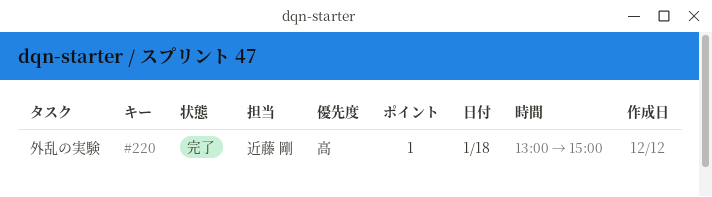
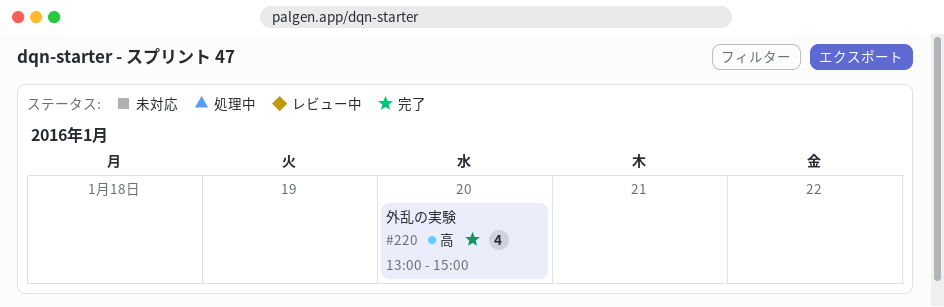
#220, estimate: 1 -> 4
#220, day: Jan 18 -> Jan 20

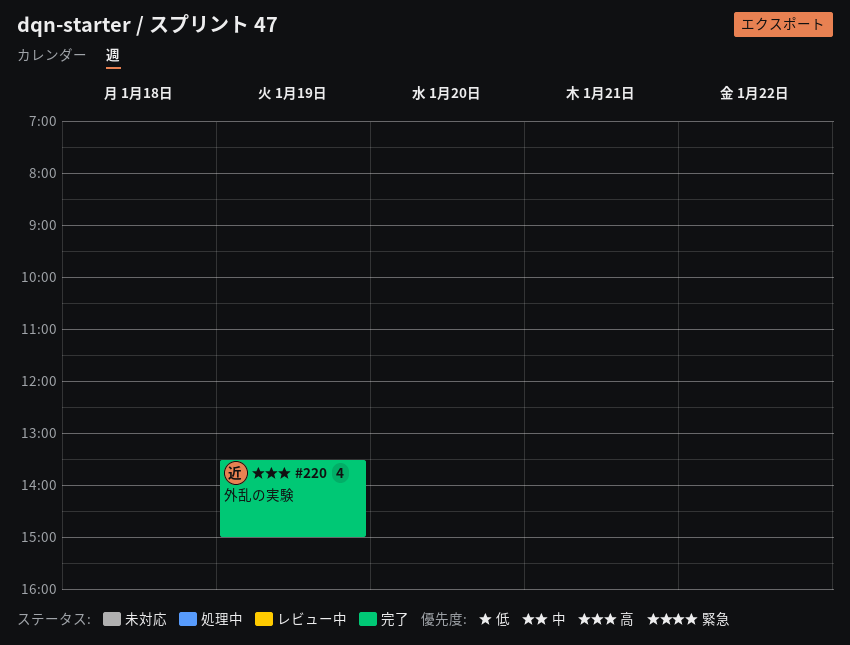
#220, day: Jan 20 -> Jan 19
#220, begins: 13:00 -> 13:30

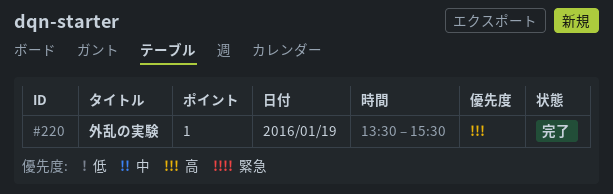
#220, estimate: 4 -> 1
#220, ends: 15:00 -> 15:30

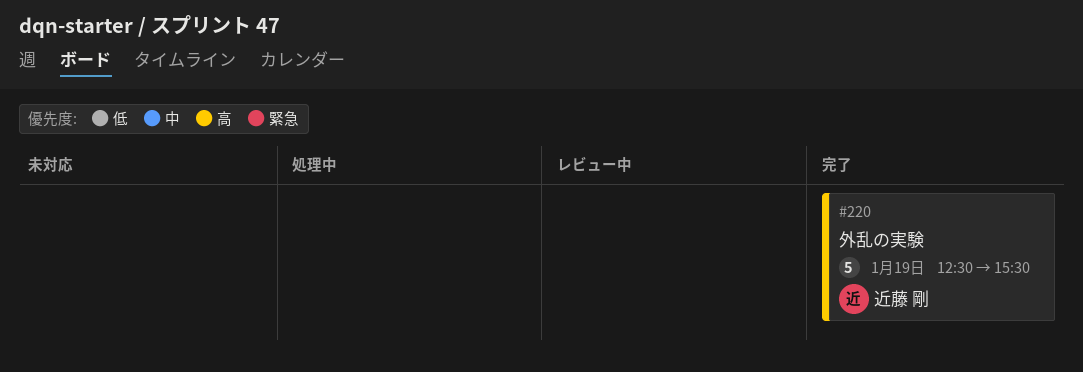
#220, estimate: 1 -> 5
#220, begins: 13:30 -> 12:30

